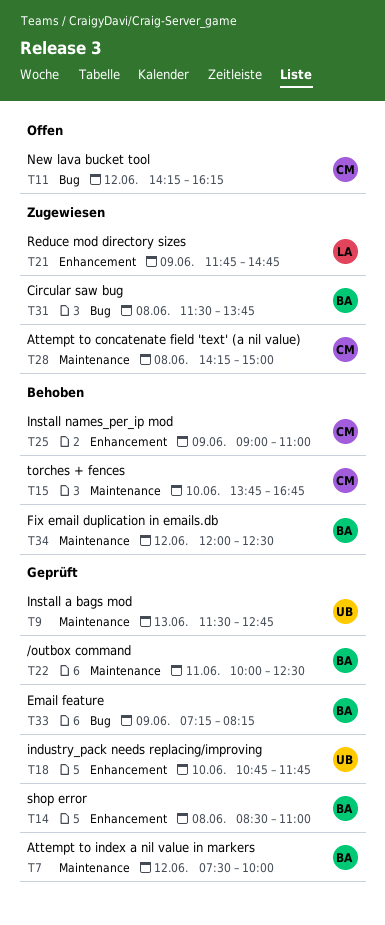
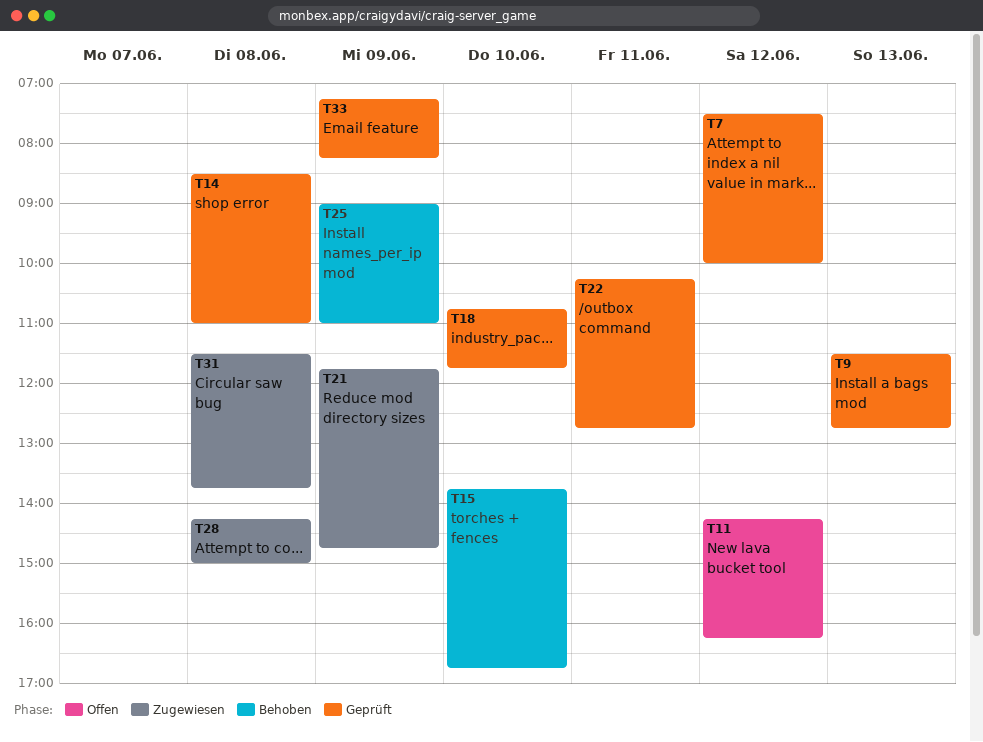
T22, begins: 10:00 -> 10:15
T22, ends: 12:30 -> 12:45
T34: present -> none

